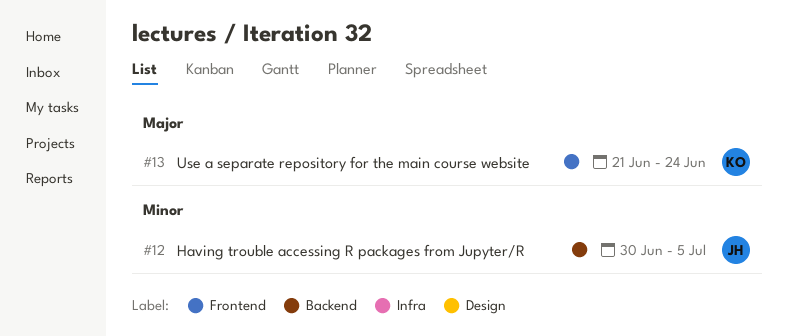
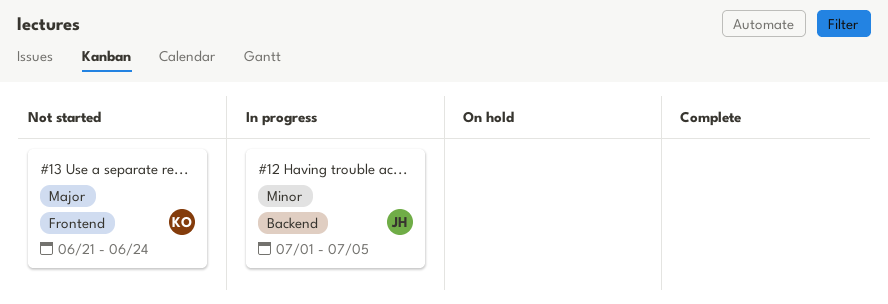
#12, start: Jun 30 -> Jul 1

